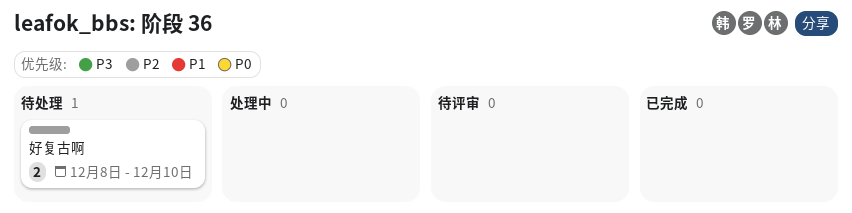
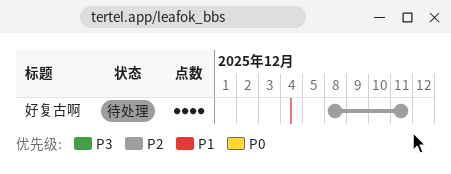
好复古啊, estimate: 2 -> 4
好复古啊, due: Dec 10 -> Dec 11

